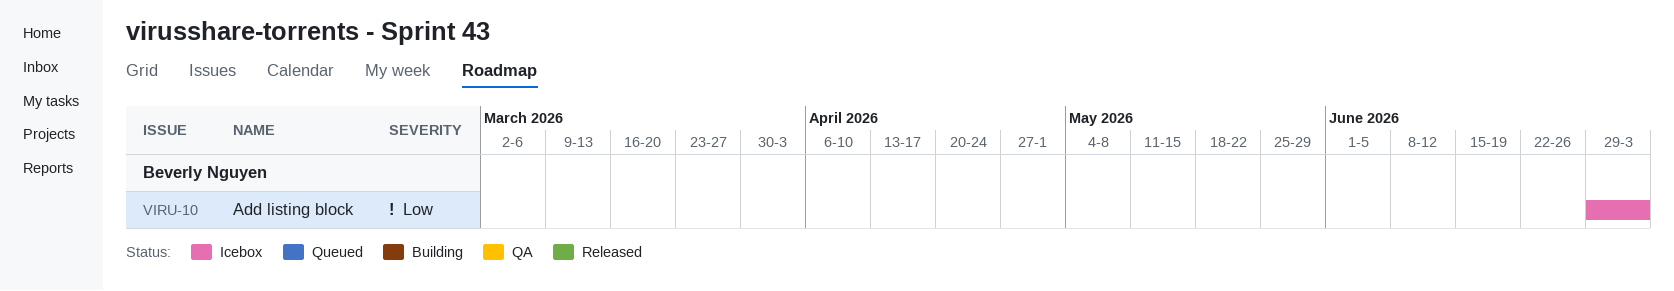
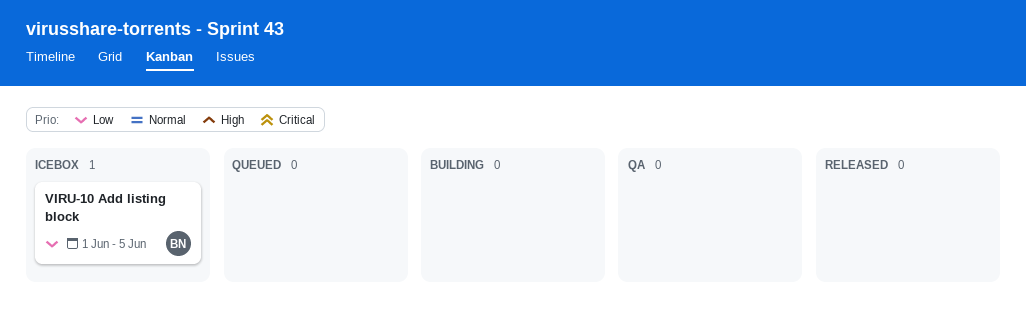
VIRU-10, start: Jun 29 -> Jun 1
VIRU-10, due: Jul 3 -> Jun 5

